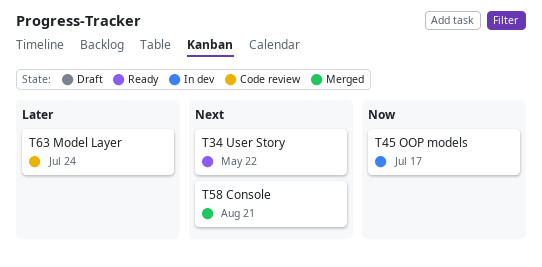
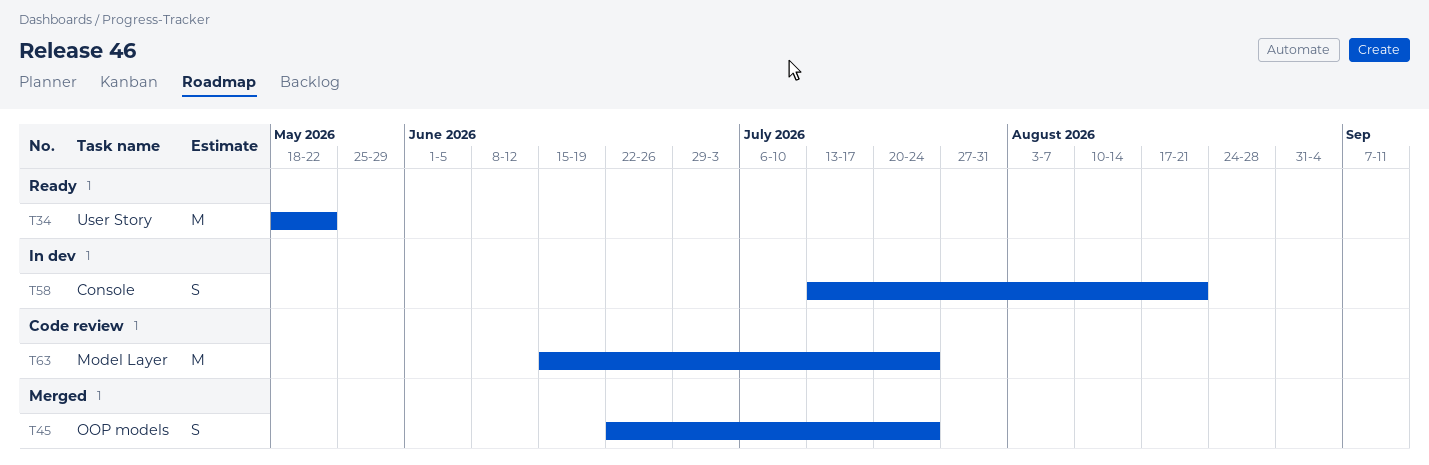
T45, status: In dev -> Merged
T45, due: Jul 17 -> Jul 24
T58, status: Merged -> In dev

